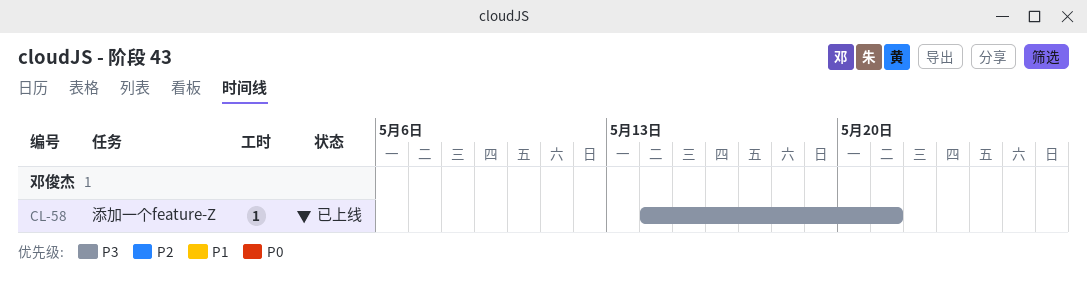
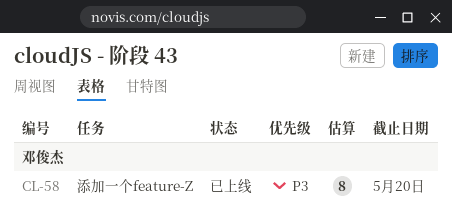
CL-58, estimate: 1 -> 8
CL-58, due: May 21 -> May 20

